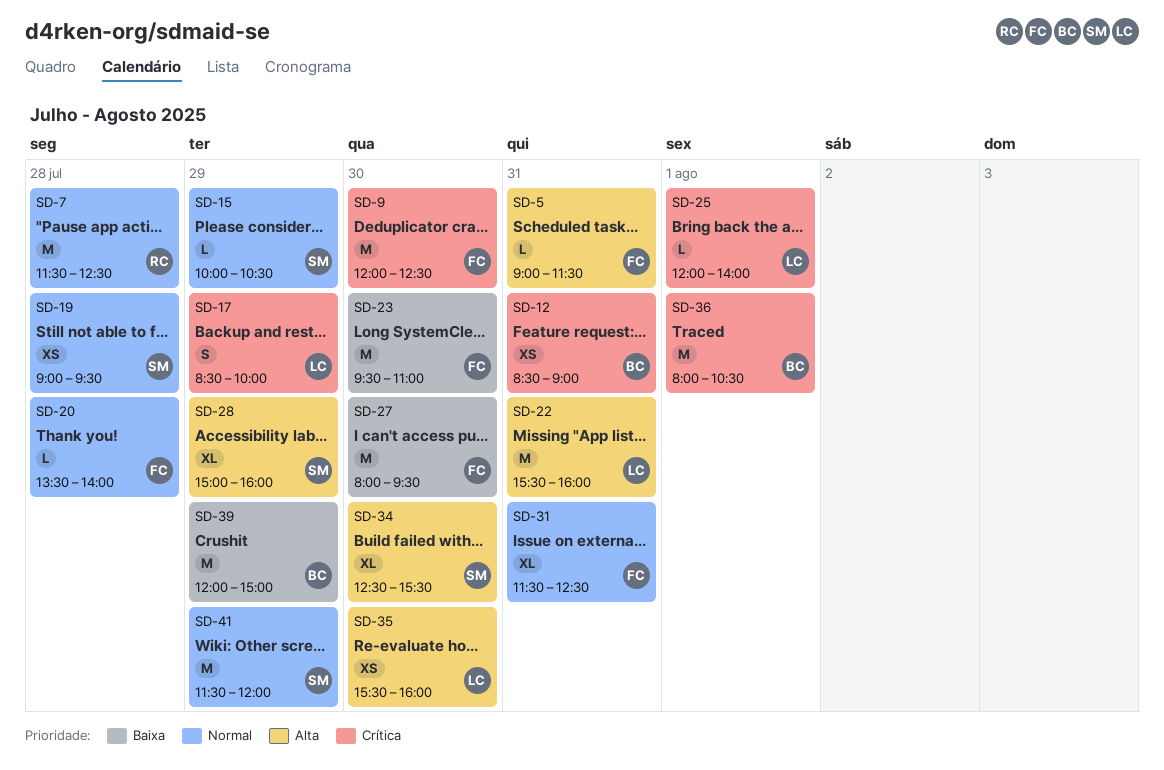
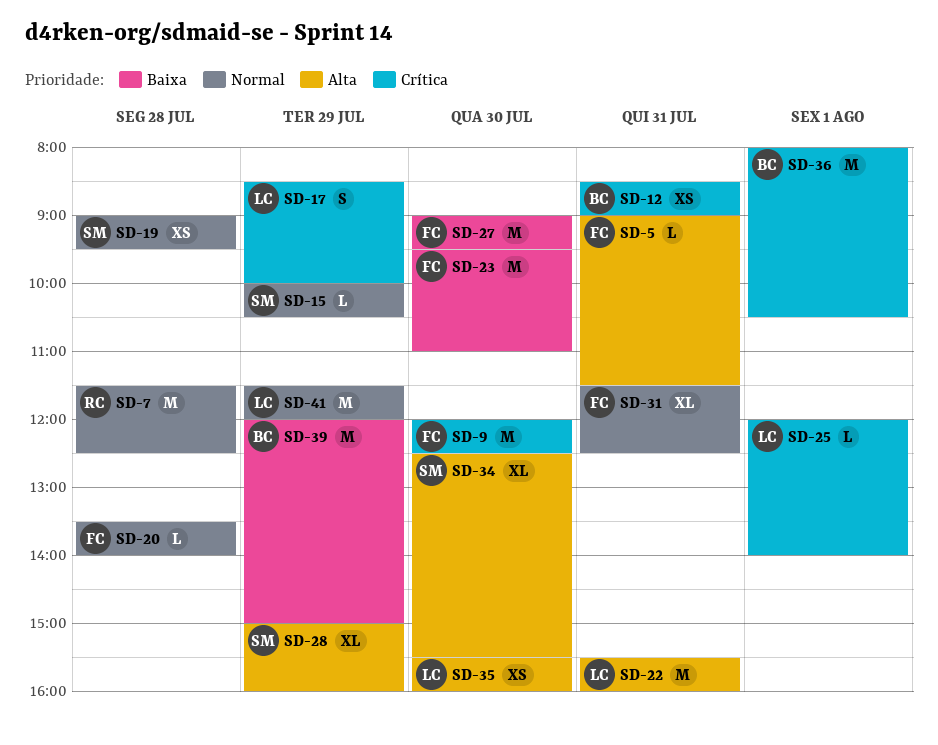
SD-27, begins: 08:00 -> 09:00
SD-41, owner: SM -> LC

